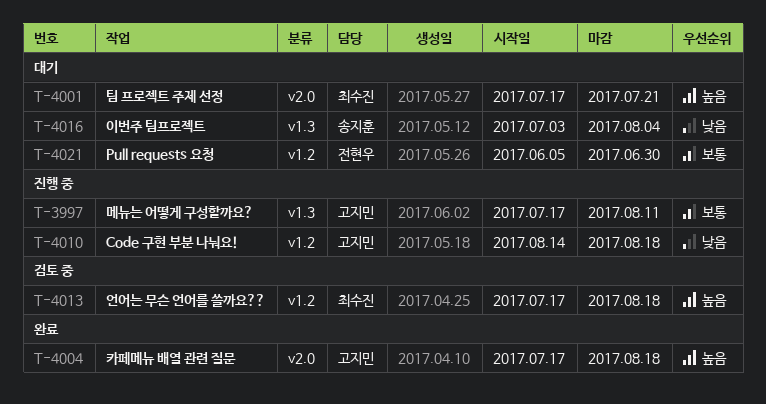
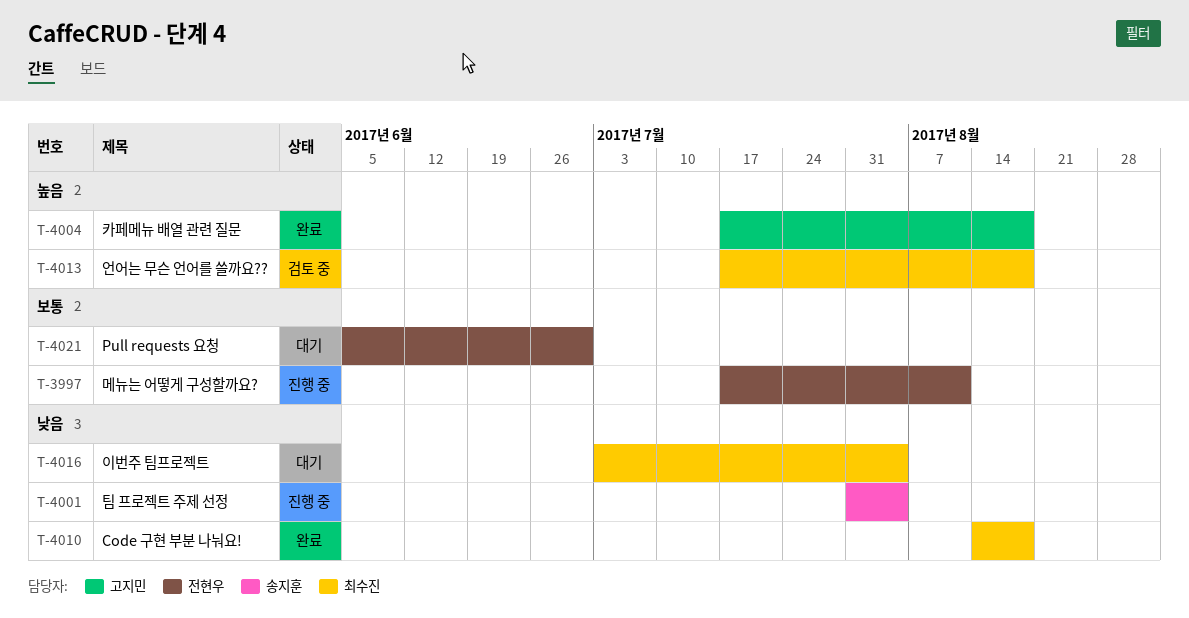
T-3997, owner: 고지민 -> 전현우
T-4001, status: 대기 -> 진행 중
T-4001, owner: 최수진 -> 송지훈
T-4001, priority: 높음 -> 낮음
T-4001, start: Jul 17 -> Jul 31
T-4001, due: Jul 21 -> Aug 4
T-4010, status: 진행 중 -> 완료
T-4010, owner: 고지민 -> 최수진
T-4016, owner: 송지훈 -> 최수진

